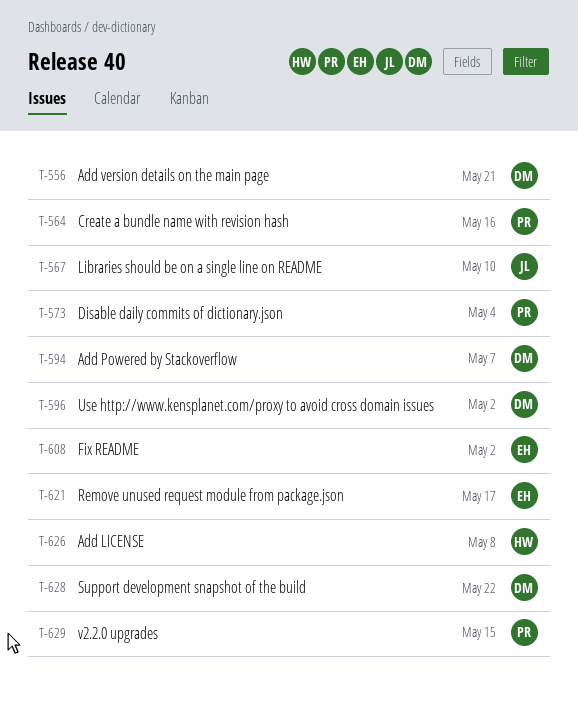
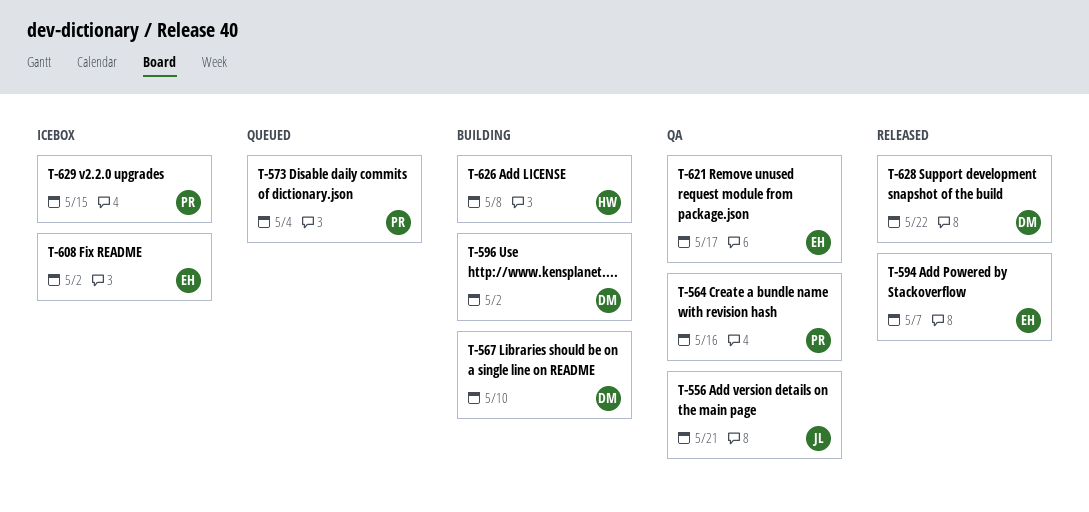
T-556, owner: DM -> JL
T-567, owner: JL -> DM
T-594, owner: DM -> EH

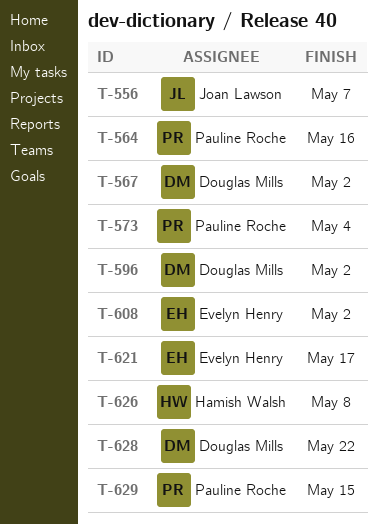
T-556, due: May 21 -> May 7
T-567, due: May 10 -> May 2
T-594: present -> none

